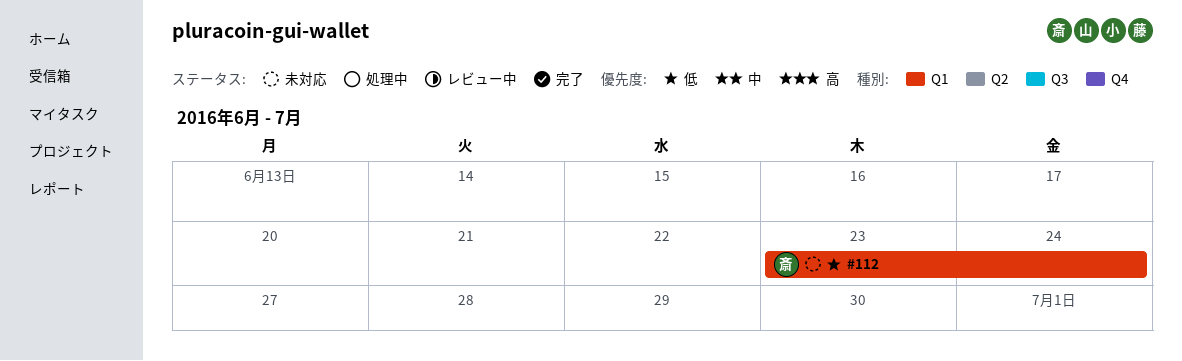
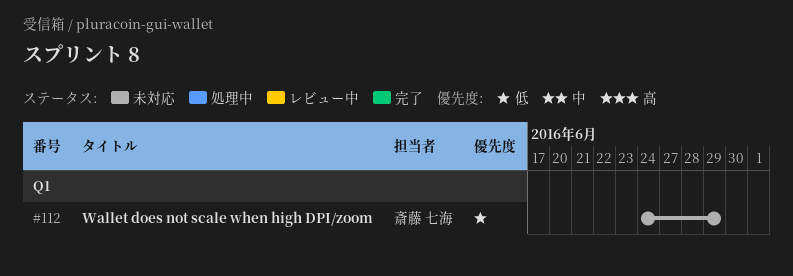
#112, start: Jun 23 -> Jun 24
#112, due: Jun 24 -> Jun 29

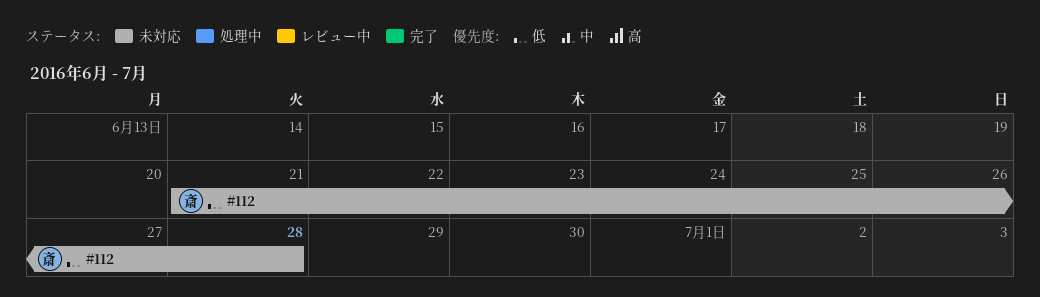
#112, start: Jun 24 -> Jun 21
#112, due: Jun 29 -> Jun 28

